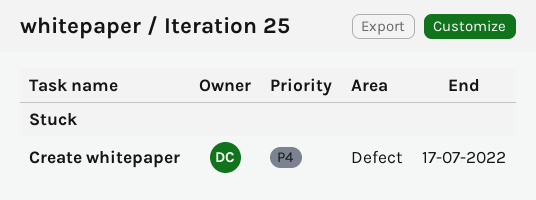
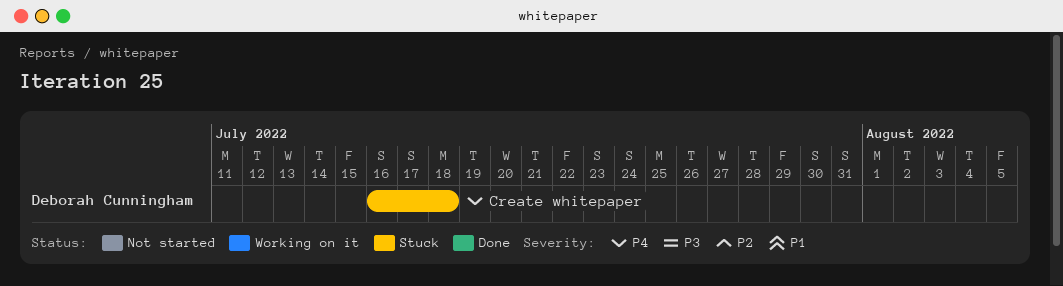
Create whitepaper, due: Jul 17 -> Jul 18

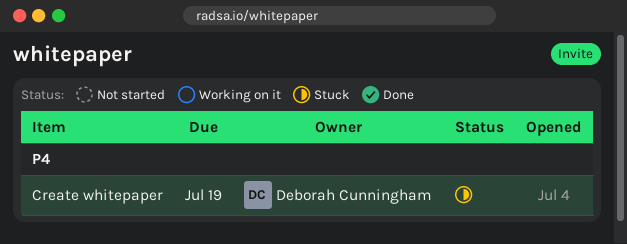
Create whitepaper, due: Jul 18 -> Jul 19

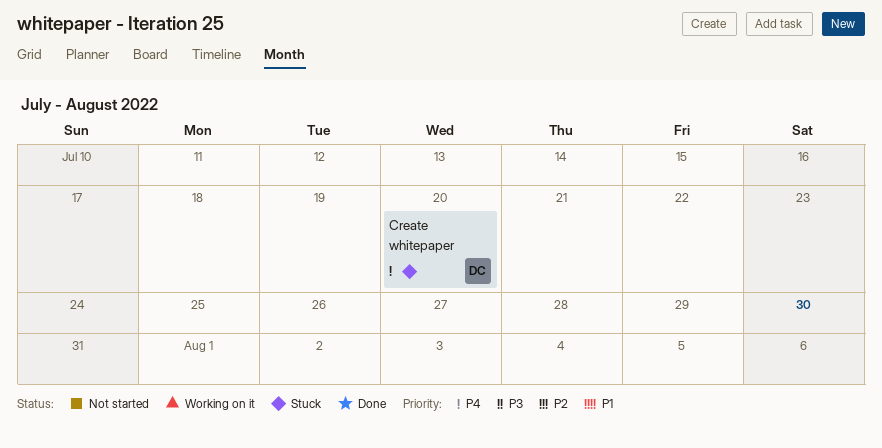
Create whitepaper, due: Jul 19 -> Jul 20

